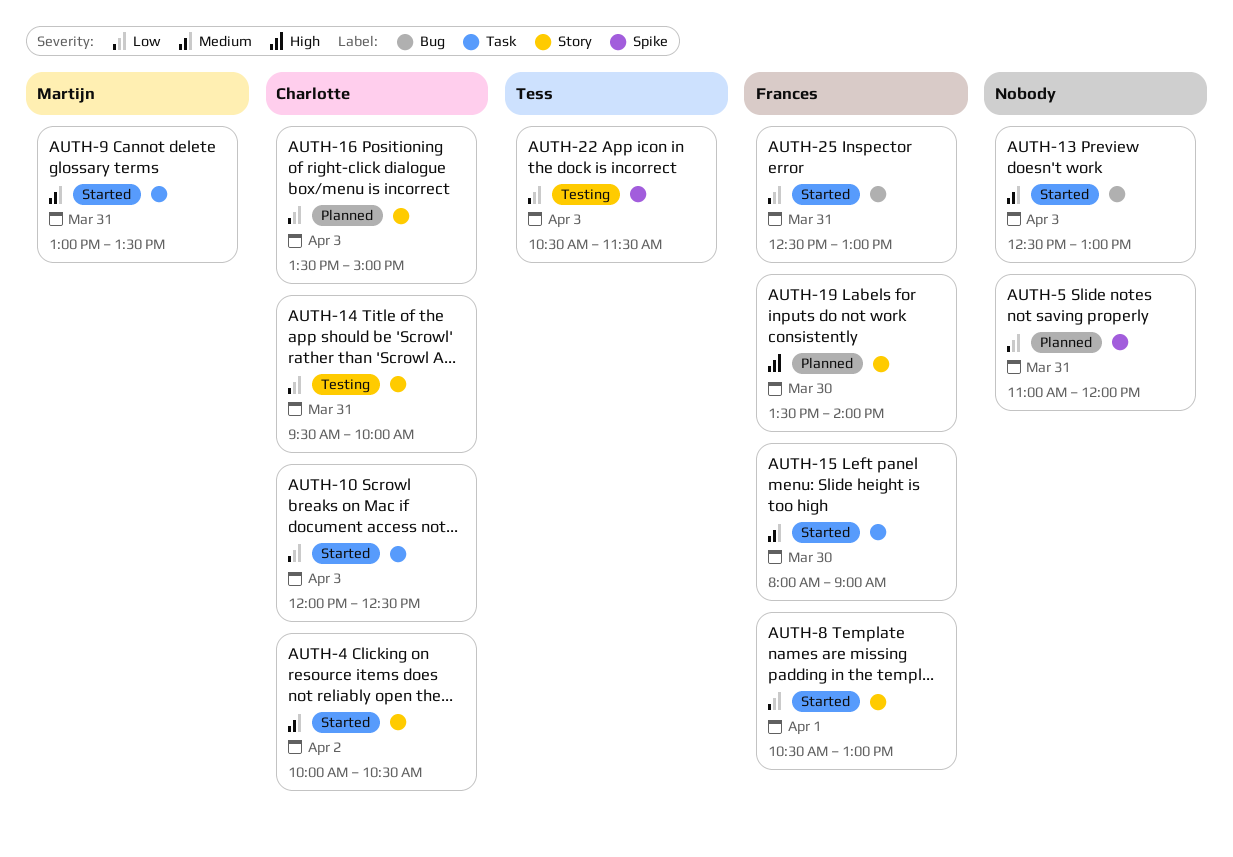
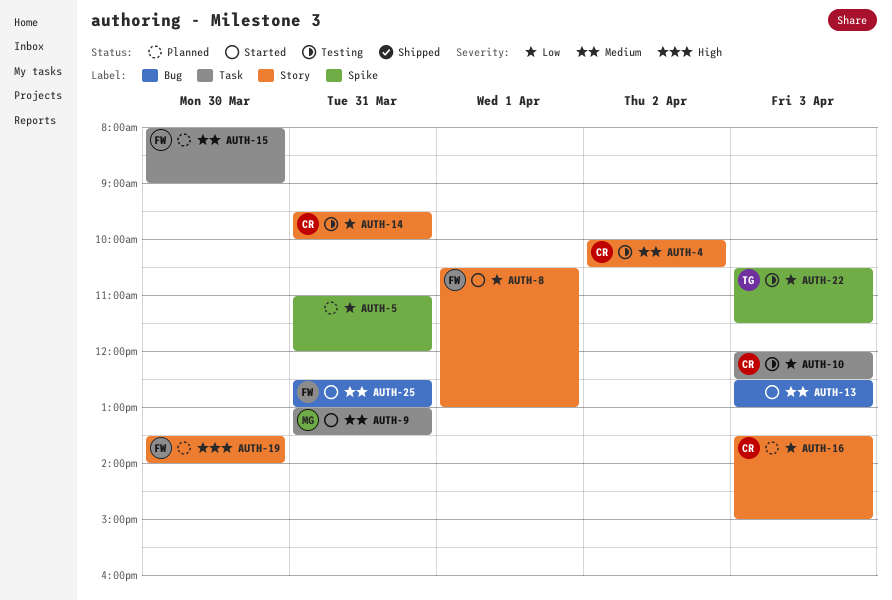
AUTH-4, status: Started -> Testing
AUTH-10, status: Started -> Testing
AUTH-15, status: Started -> Planned
AUTH-25, priority: Low -> Medium

